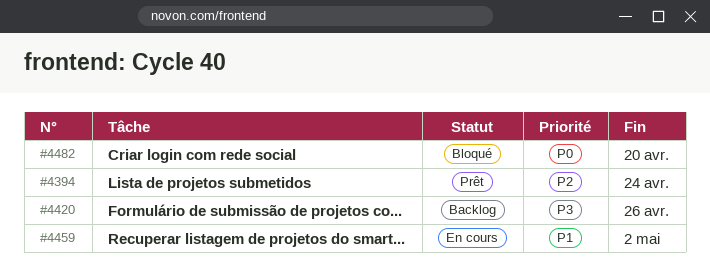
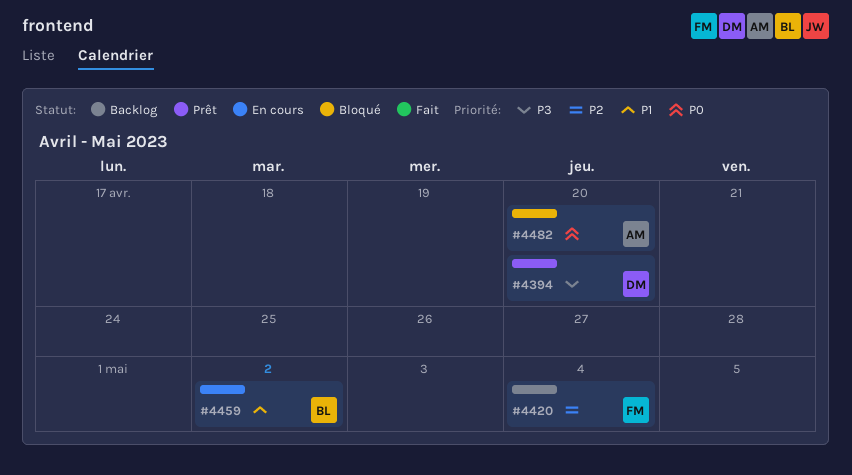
#4394, priority: P2 -> P3
#4394, due: Apr 24 -> Apr 20
#4420, priority: P3 -> P2
#4420, due: Apr 26 -> May 4

